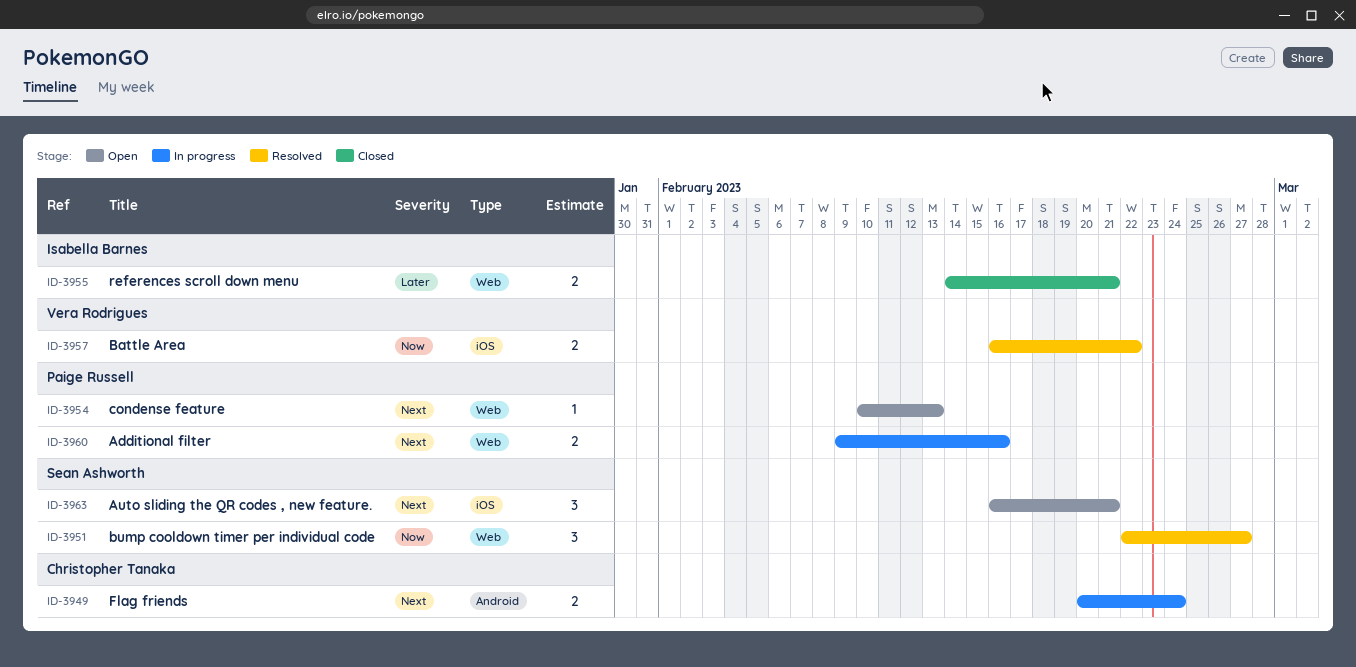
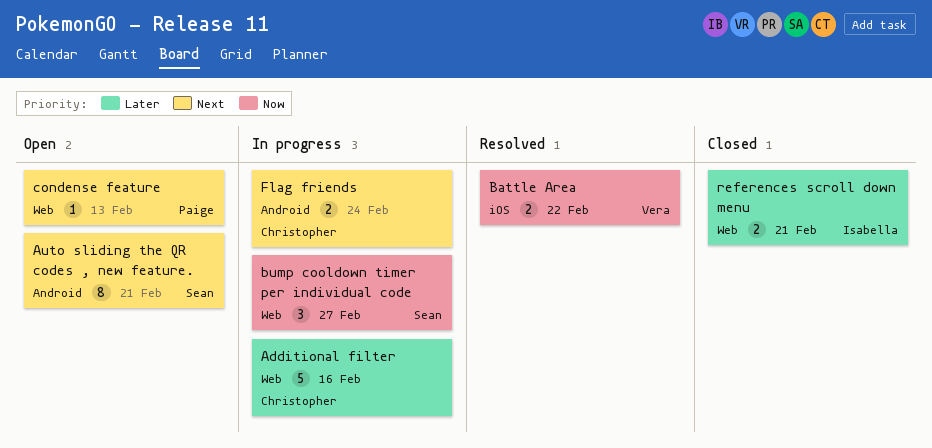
Additional filter, owner: Paige Russell -> Christopher Tanaka
Additional filter, priority: Next -> Later
Additional filter, estimate: 2 -> 5
Auto sliding the QR codes , new feature., label: iOS -> Android
Auto sliding the QR codes , new feature., estimate: 3 -> 8
bump cooldown timer per individual code, status: Resolved -> In progress

